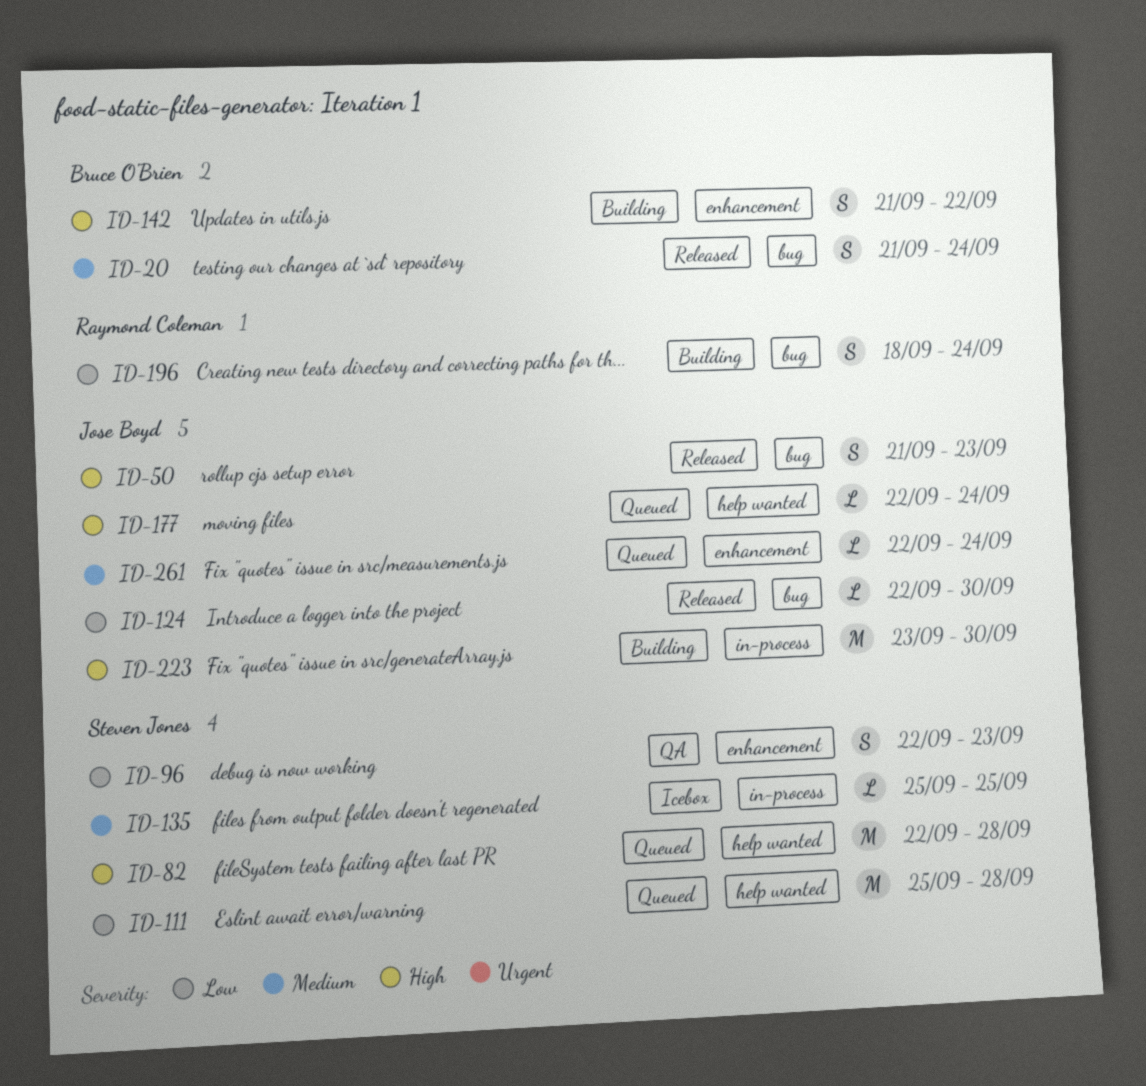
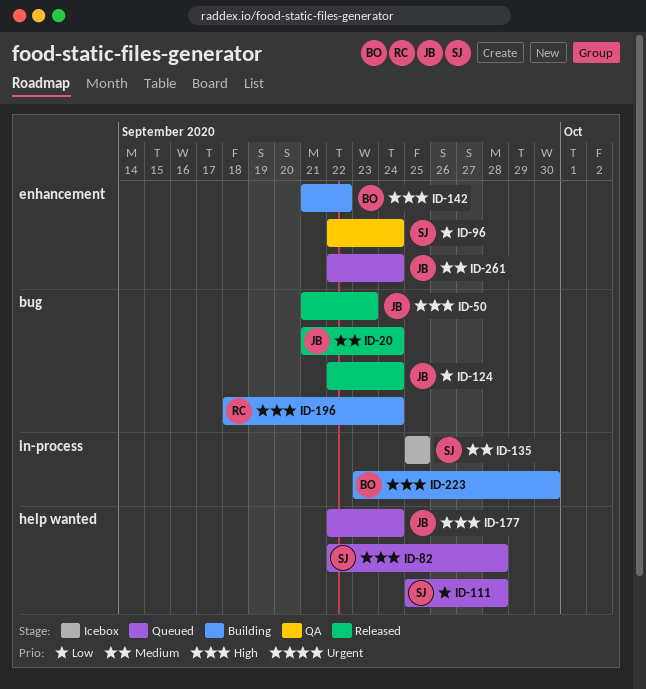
ID-20, owner: Bruce O'Brien -> Jose Boyd
ID-96, due: Sep 23 -> Sep 24
ID-124, due: Sep 30 -> Sep 24
ID-196, priority: Low -> High
ID-223, owner: Jose Boyd -> Bruce O'Brien

